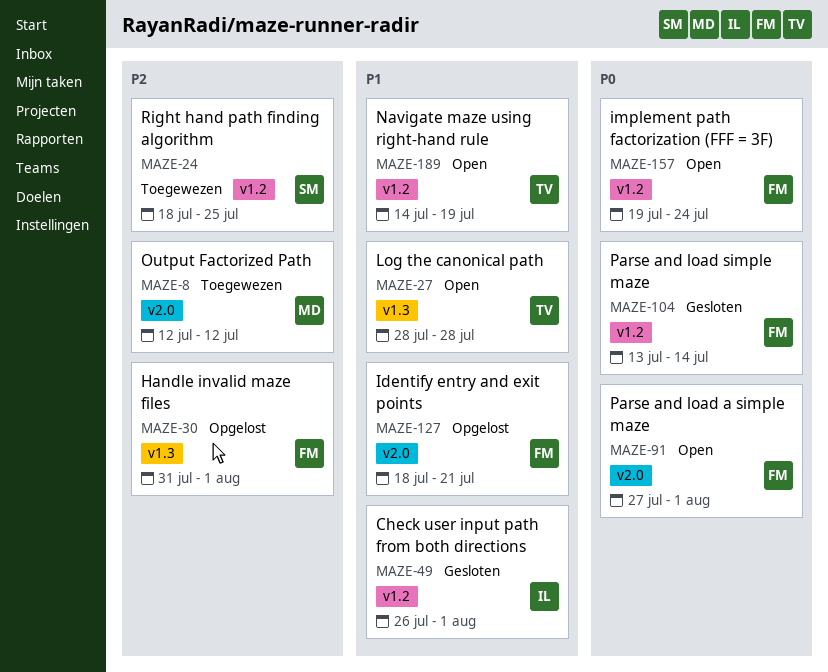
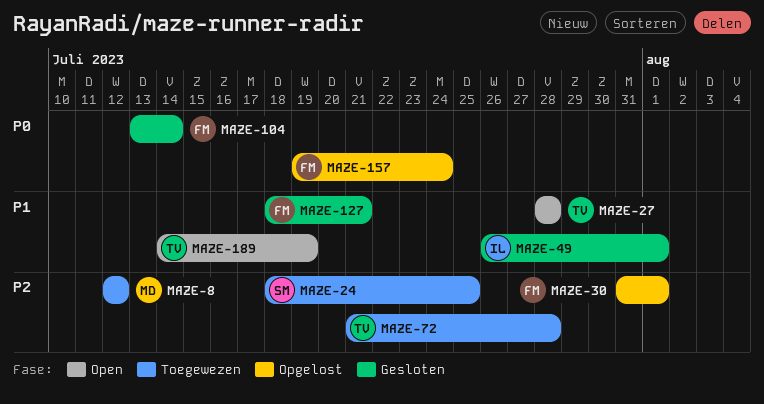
MAZE-72: none -> present
MAZE-91: present -> none
MAZE-127, status: Opgelost -> Gesloten
MAZE-157, status: Open -> Opgelost

